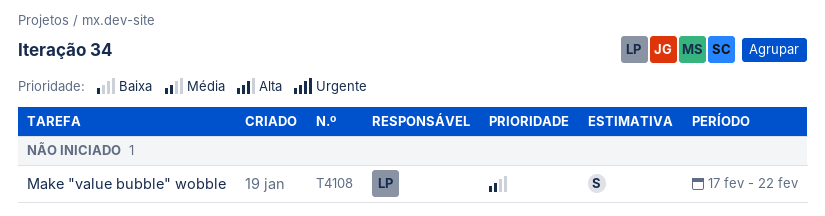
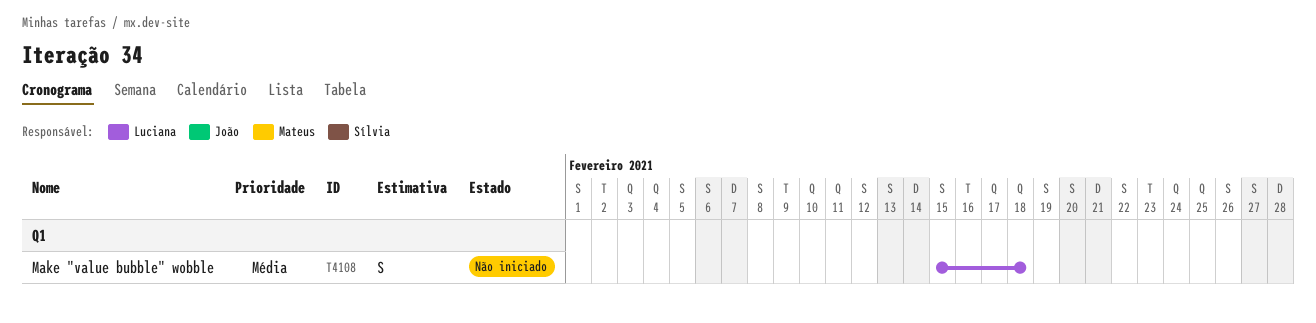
T4108, start: Feb 17 -> Feb 15
T4108, due: Feb 22 -> Feb 18

